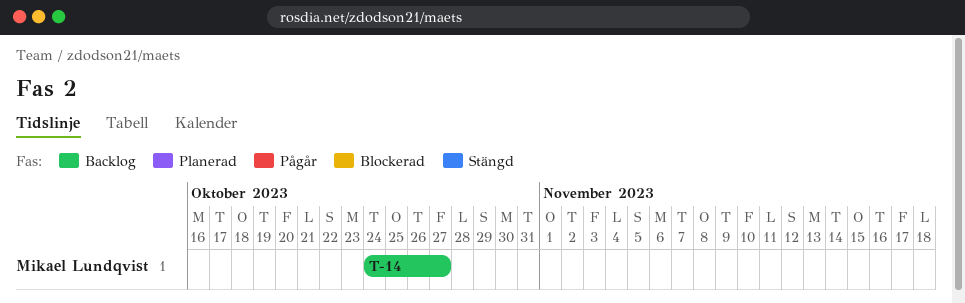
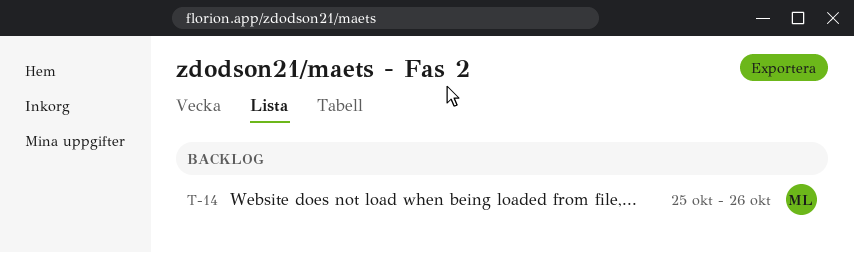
T-14, start: Oct 24 -> Oct 25
T-14, due: Oct 27 -> Oct 26

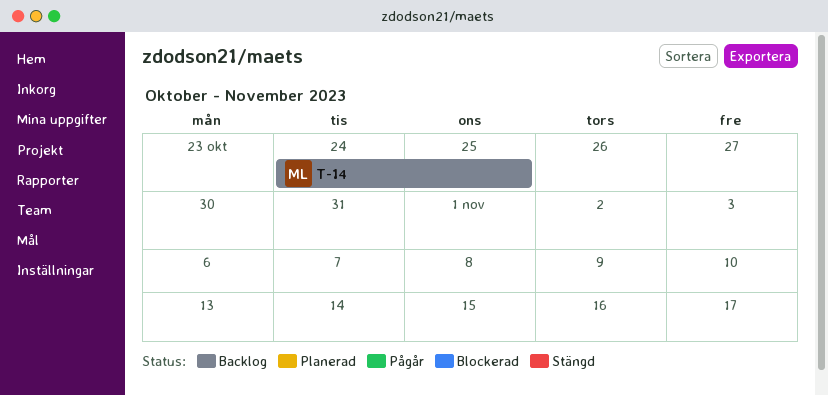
T-14, start: Oct 25 -> Oct 24
T-14, due: Oct 26 -> Oct 25

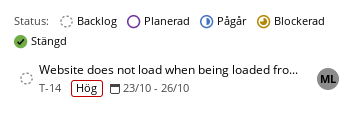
T-14, start: Oct 24 -> Oct 23
T-14, due: Oct 25 -> Oct 26

